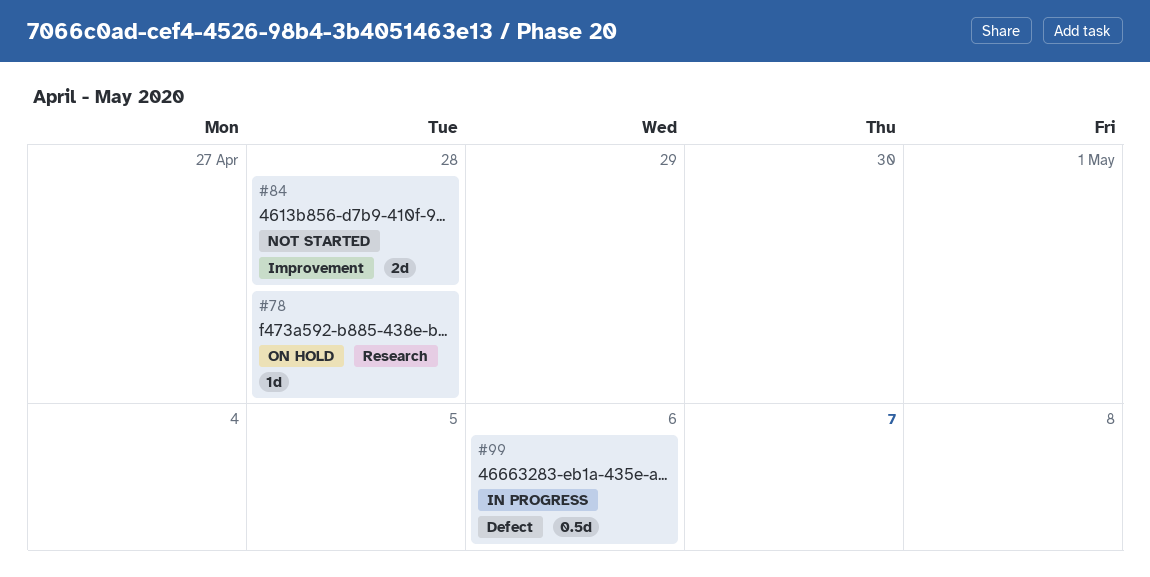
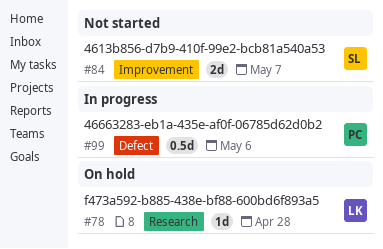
#84, due: Apr 28 -> May 7

